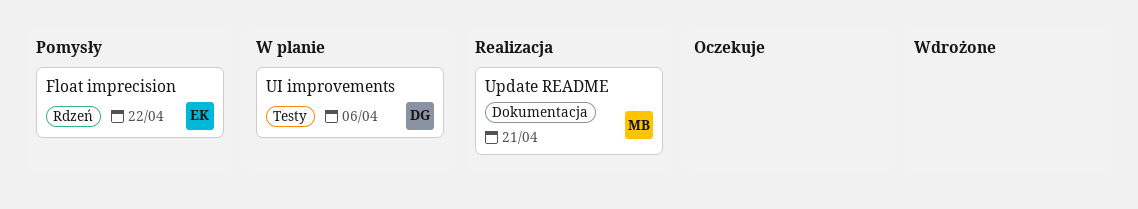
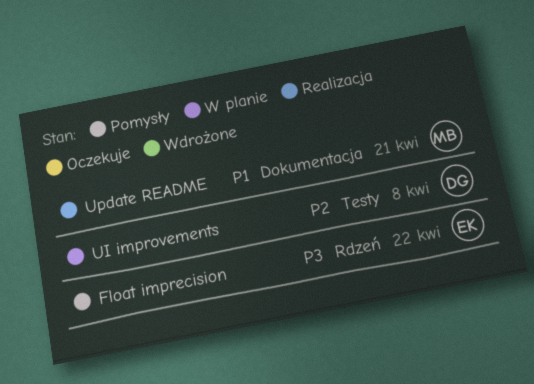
UI improvements, due: Apr 6 -> Apr 8

